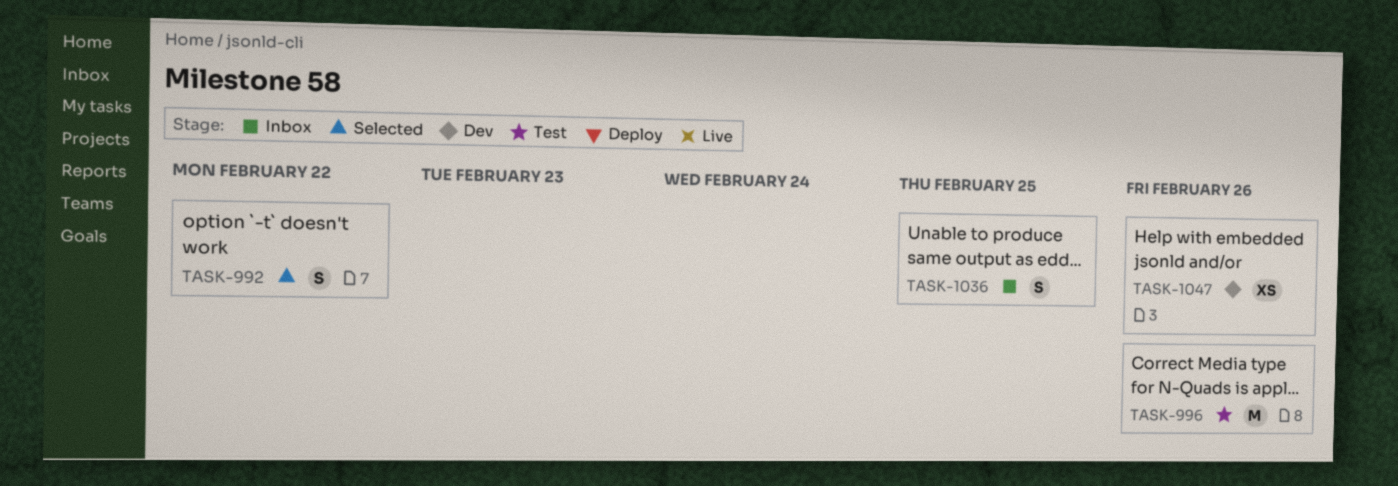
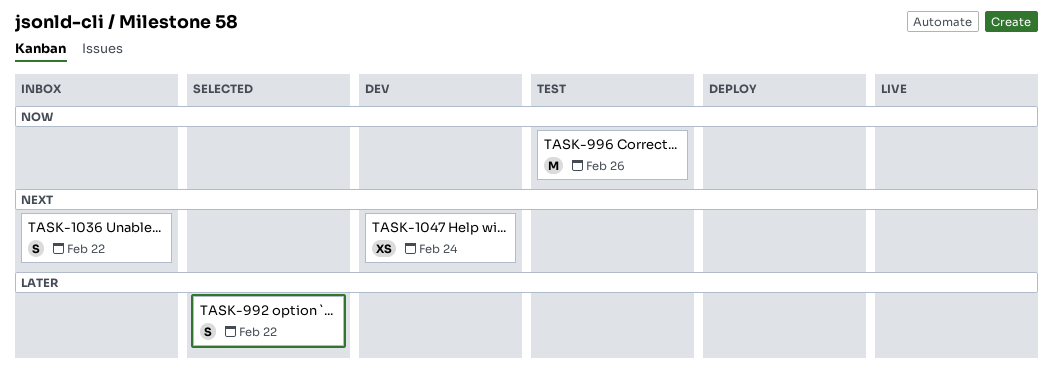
TASK-1036, due: Feb 25 -> Feb 22
TASK-1047, due: Feb 26 -> Feb 24

